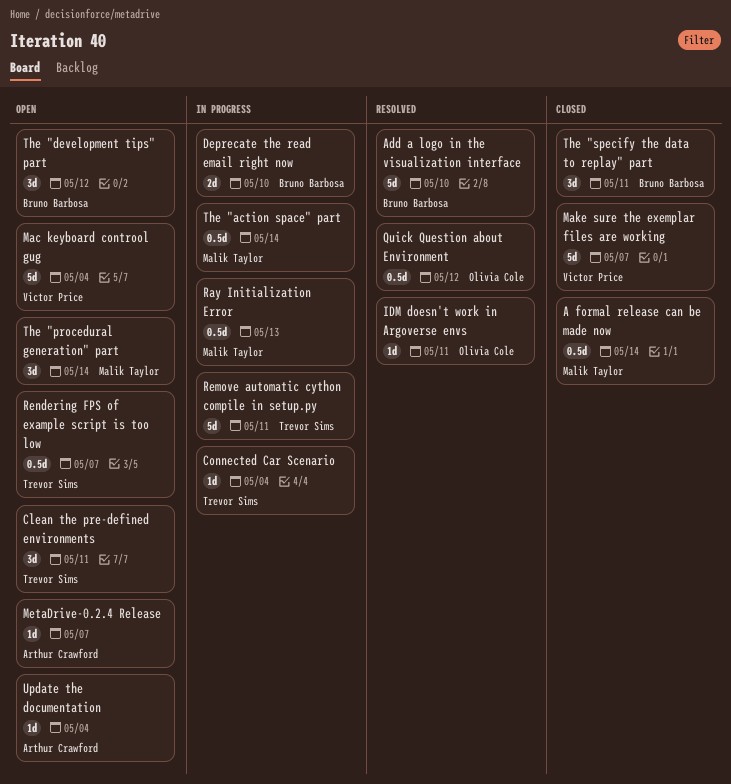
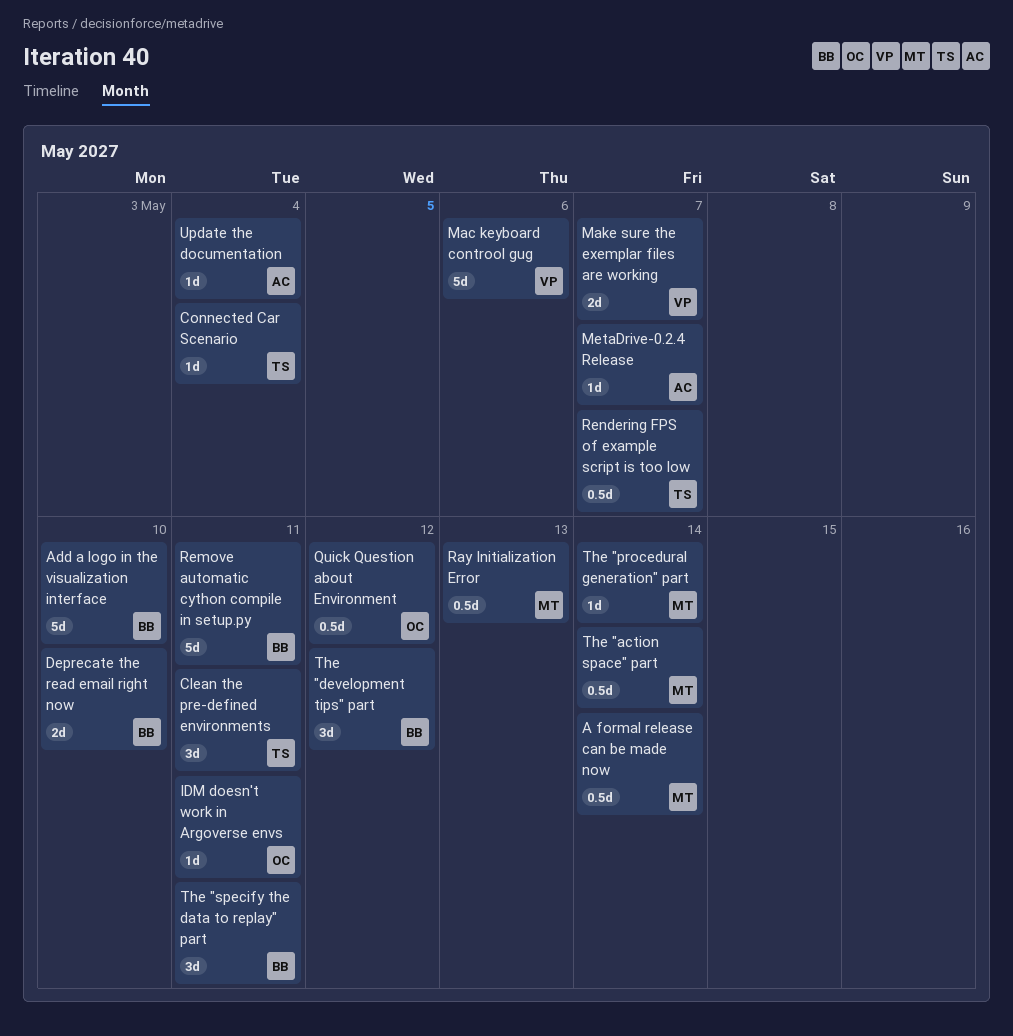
Mac keyboard controol gug, due: May 4 -> May 6
Make sure the exemplar files are working, estimate: 5d -> 2d
Remove automatic cython compile in setup.py, owner: Trevor Sims -> Bruno Barbosa
The "procedural generation" part, estimate: 3d -> 1d

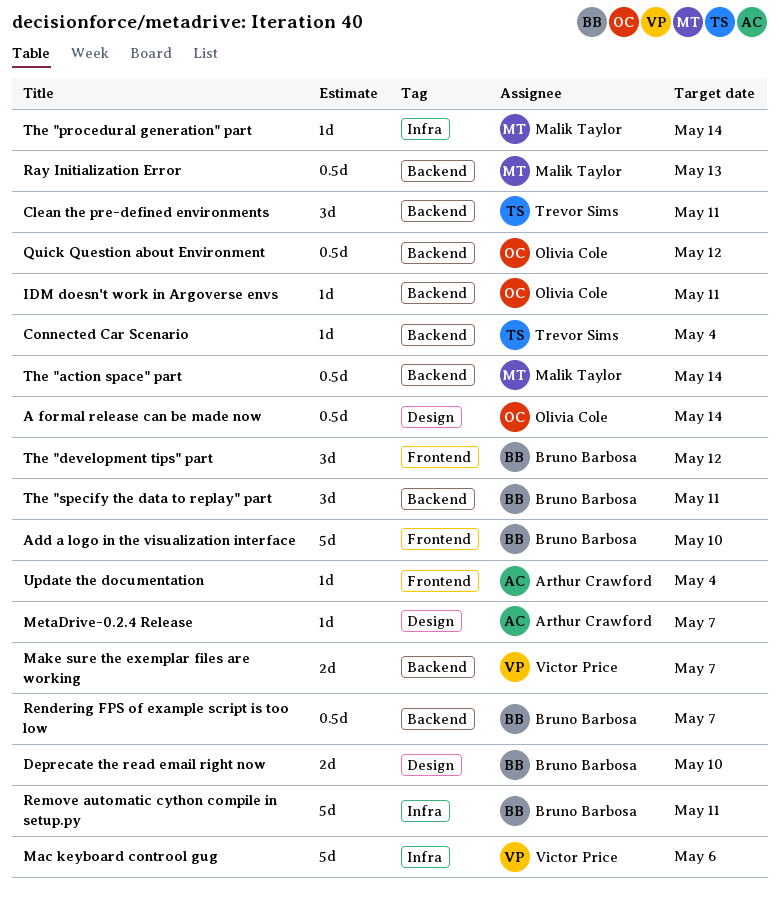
A formal release can be made now, owner: Malik Taylor -> Olivia Cole
Rendering FPS of example script is too low, owner: Trevor Sims -> Bruno Barbosa

